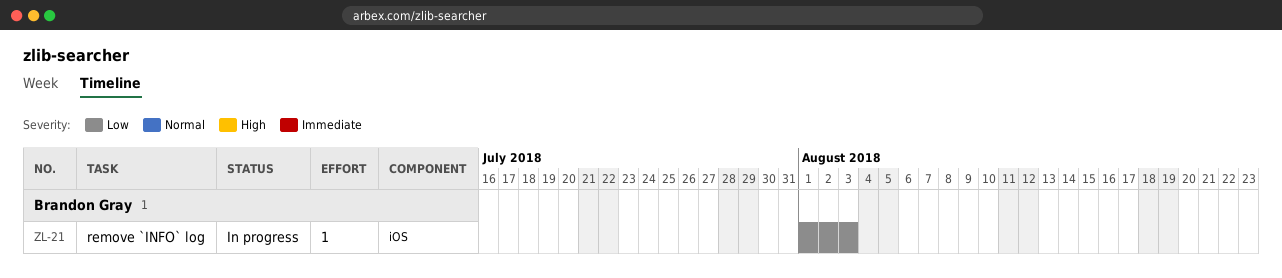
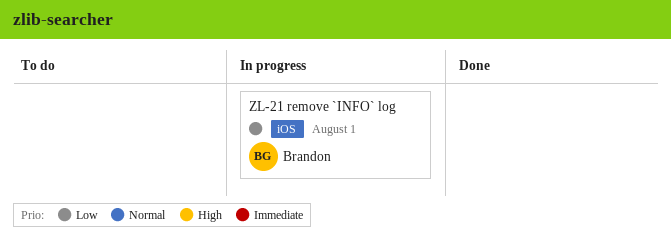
ZL-21, due: Aug 3 -> Aug 1

